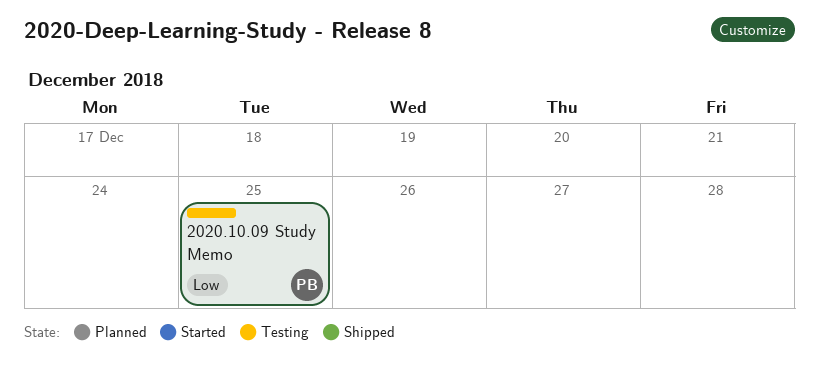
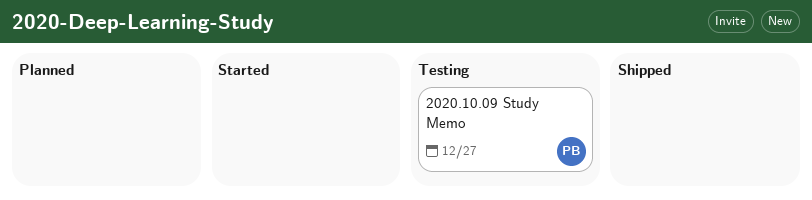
2020.10.09 Study Memo, due: Dec 25 -> Dec 27

